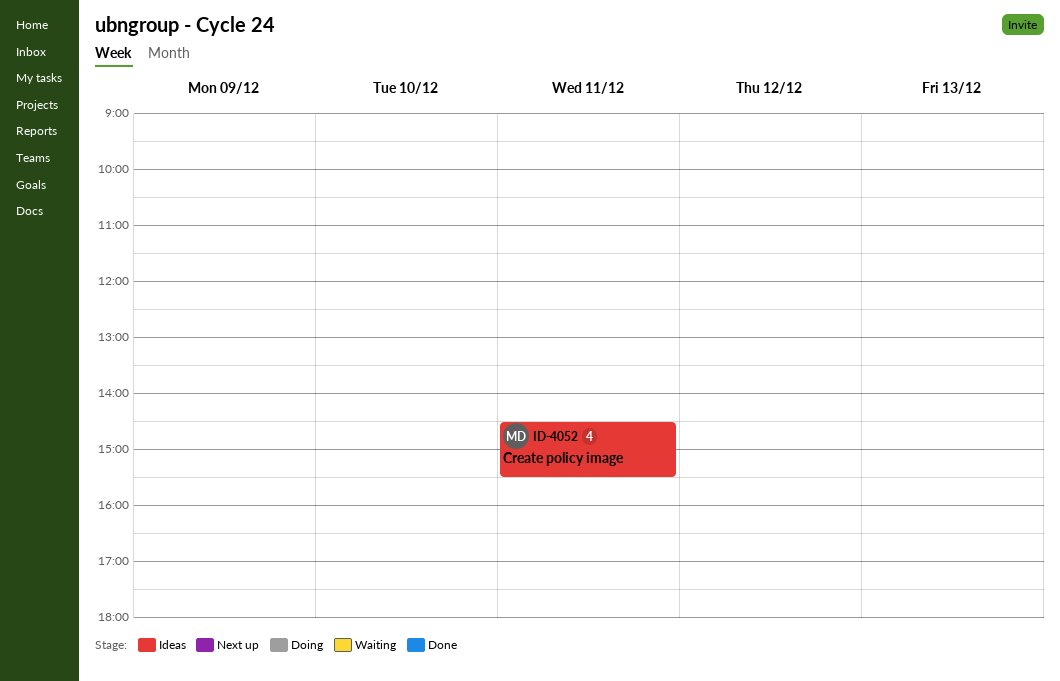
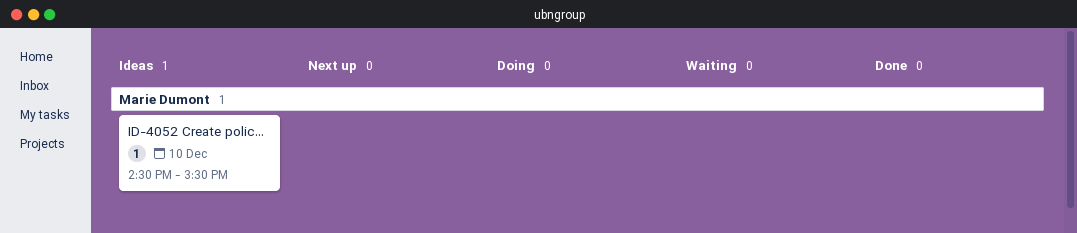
ID-4052, estimate: 4 -> 1
ID-4052, day: Dec 11 -> Dec 10

